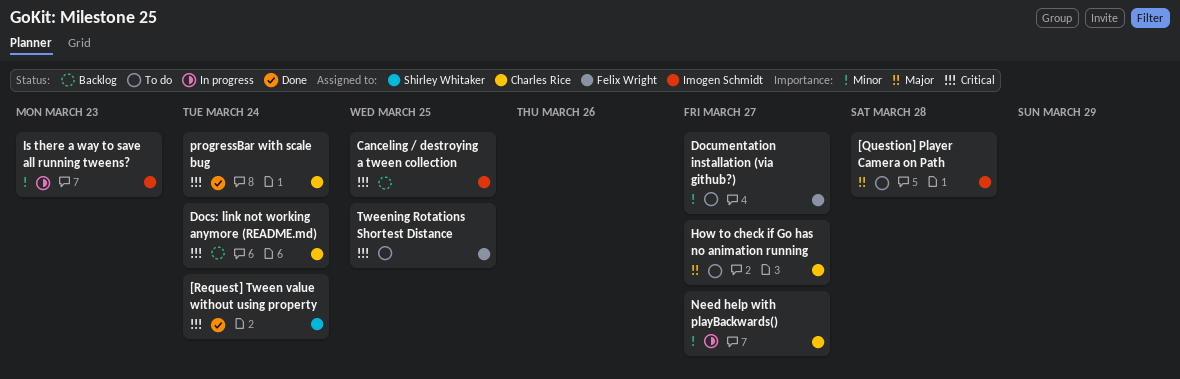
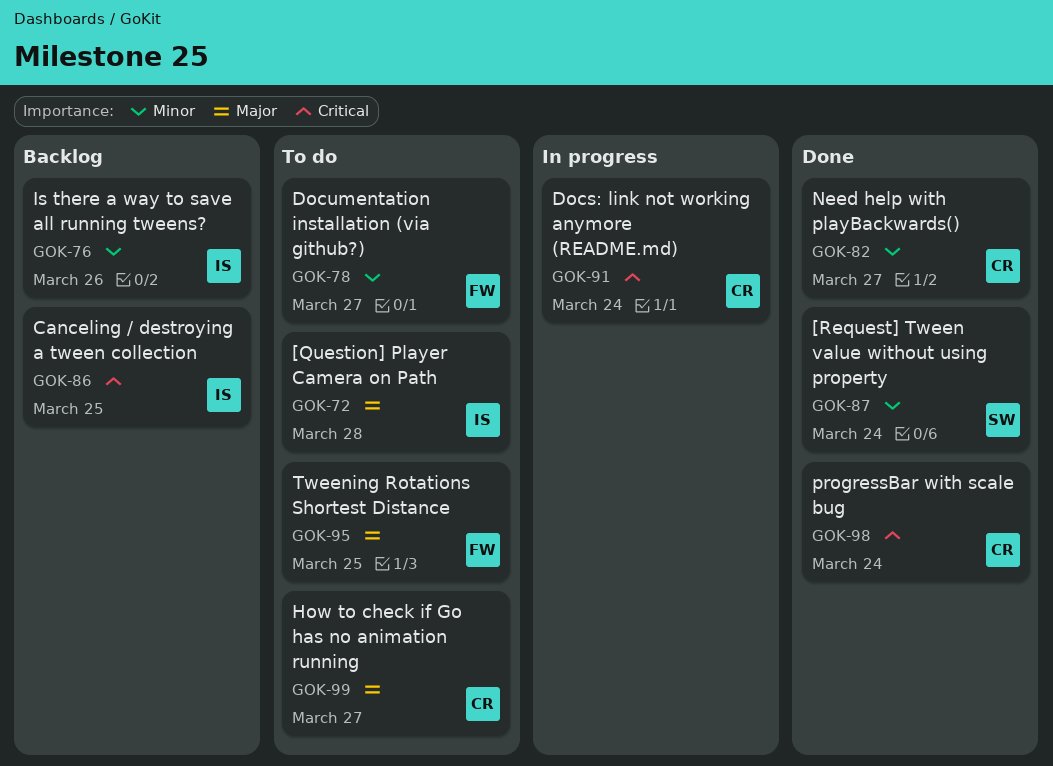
[Request] Tween value without using property, priority: Critical -> Minor
Docs: link not working anymore (README.md), status: Backlog -> In progress
Is there a way to save all running tweens?, status: In progress -> Backlog
Is there a way to save all running tweens?, due: Mar 23 -> Mar 26
Need help with playBackwards(), status: In progress -> Done
Tweening Rotations Shortest Distance, priority: Critical -> Major

